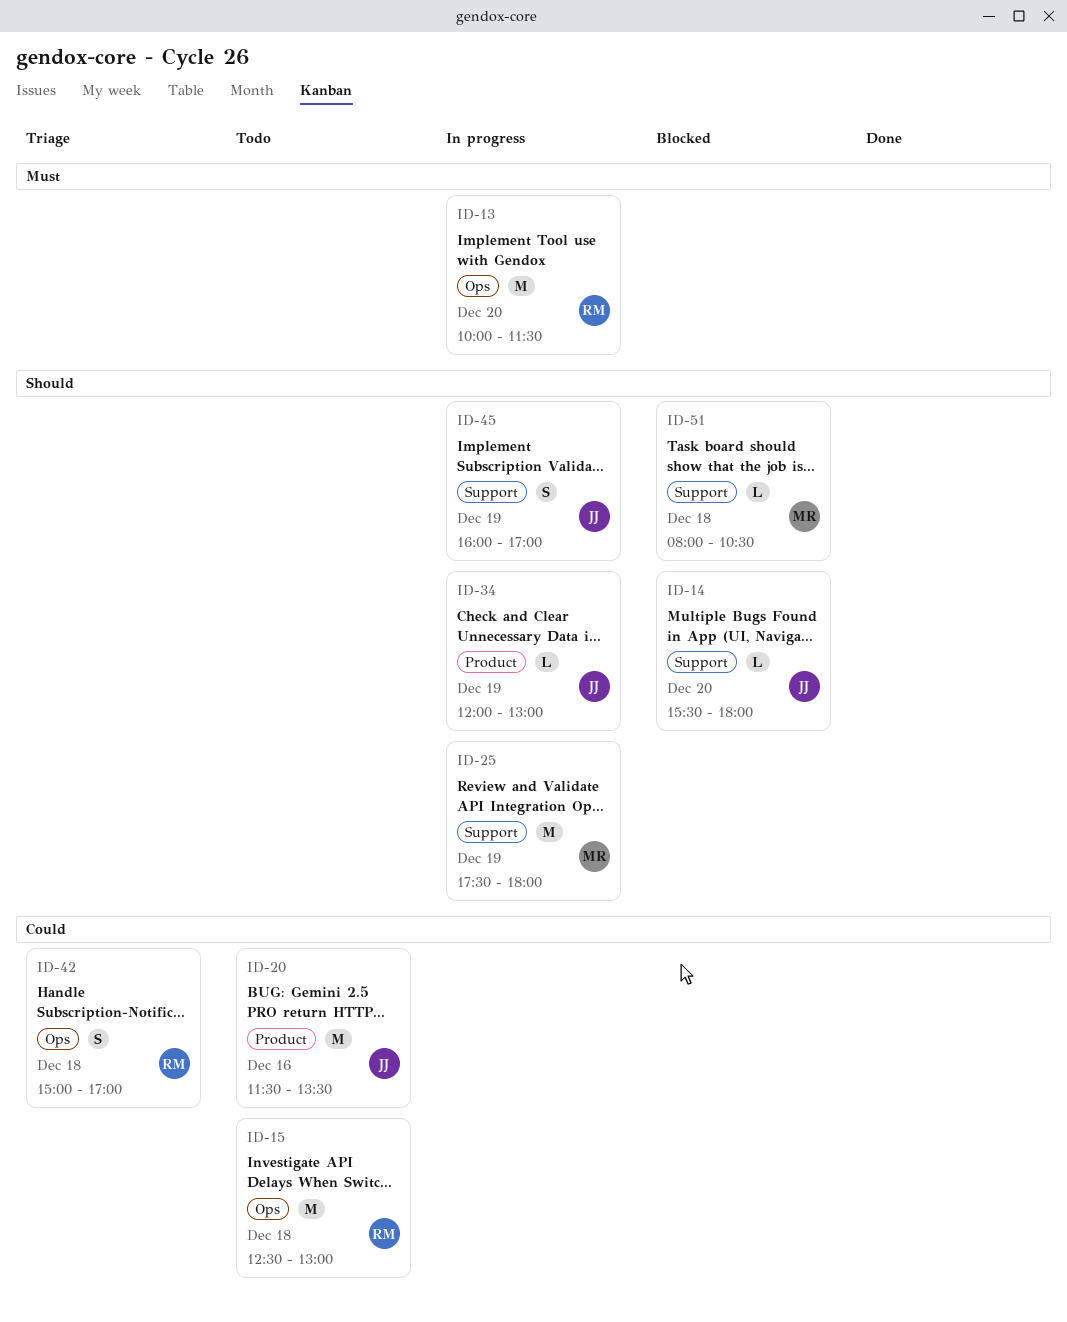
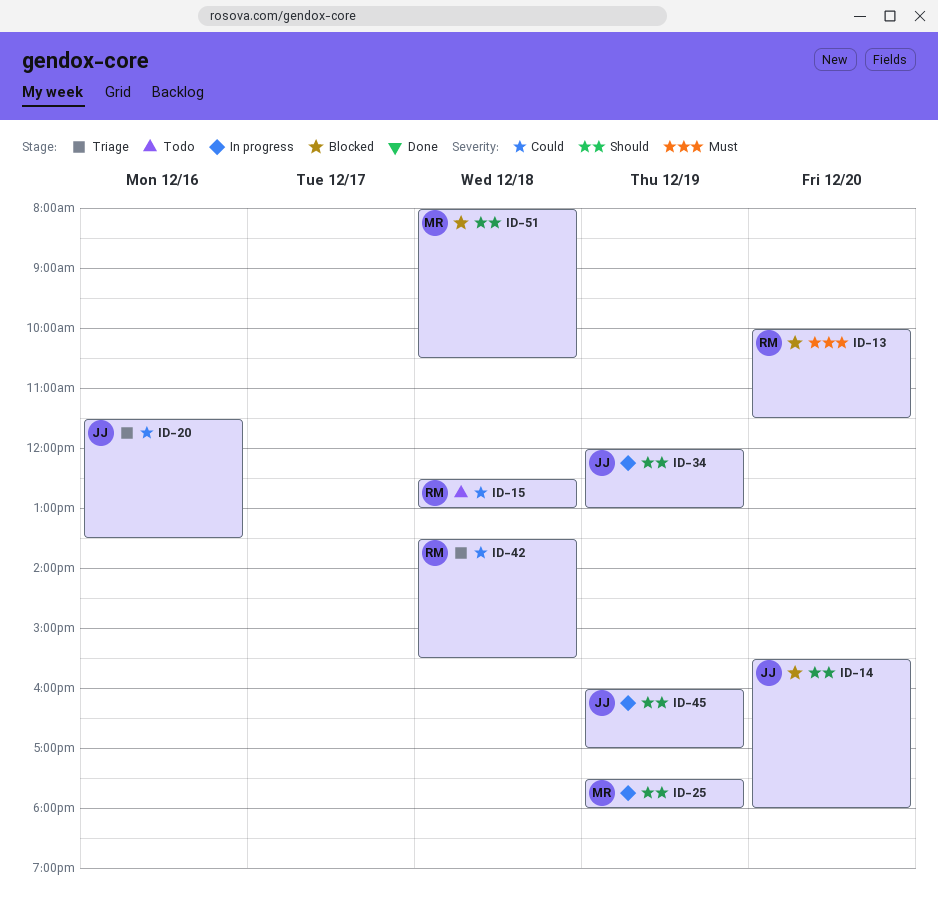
ID-13, status: In progress -> Blocked
ID-20, status: Todo -> Triage
ID-42, begins: 15:00 -> 13:30
ID-42, ends: 17:00 -> 15:30

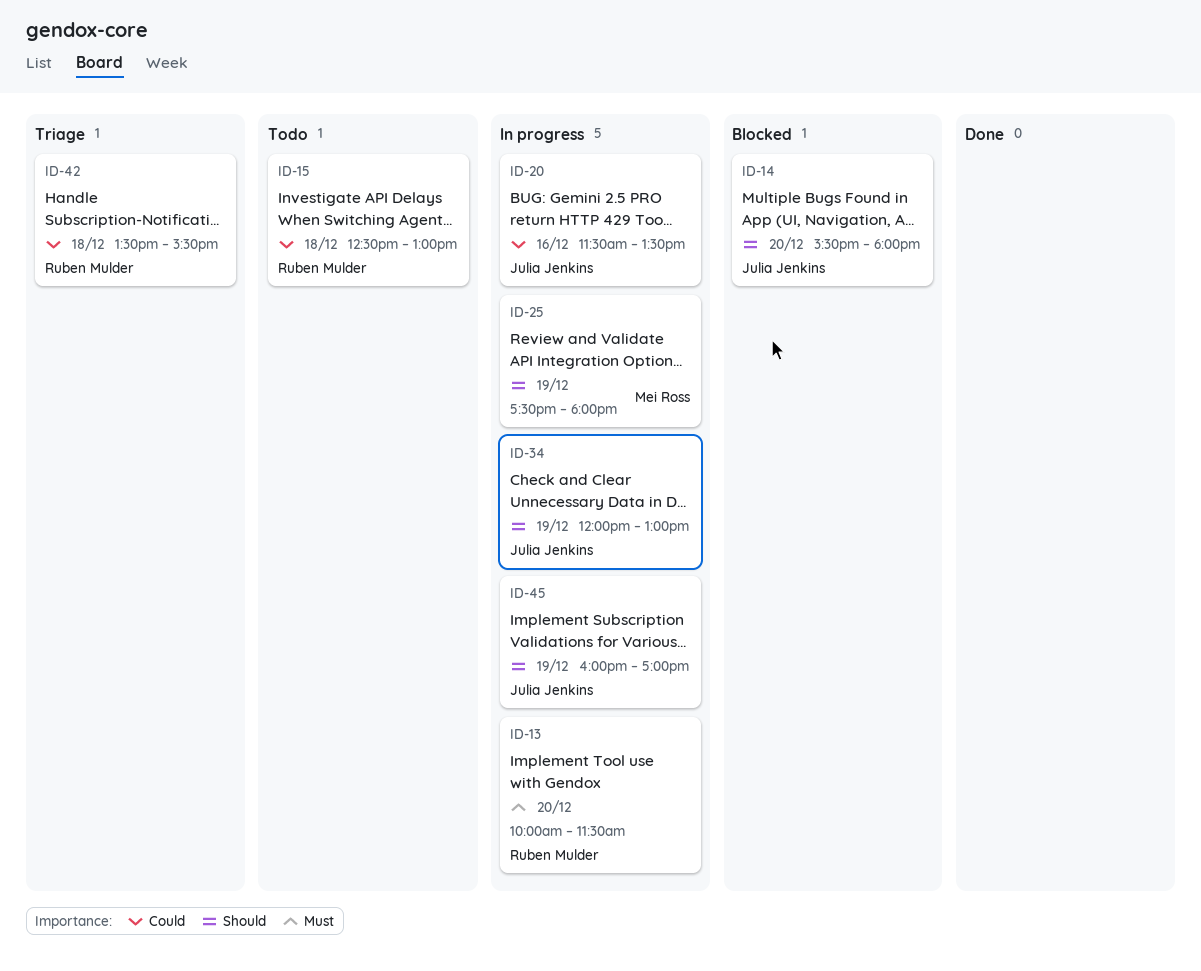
ID-13, status: Blocked -> In progress
ID-20, status: Triage -> In progress
ID-51: present -> none

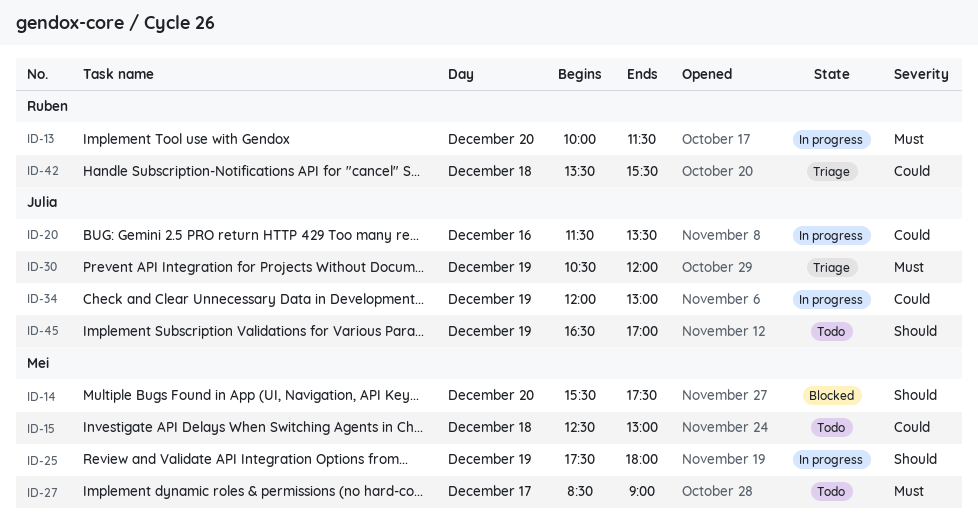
ID-14, owner: Julia Jenkins -> Mei Ross
ID-14, ends: 18:00 -> 17:30
ID-15, owner: Ruben Mulder -> Mei Ross
ID-27: none -> present
ID-30: none -> present
ID-34, priority: Should -> Could
ID-45, status: In progress -> Todo
ID-45, begins: 16:00 -> 16:30

